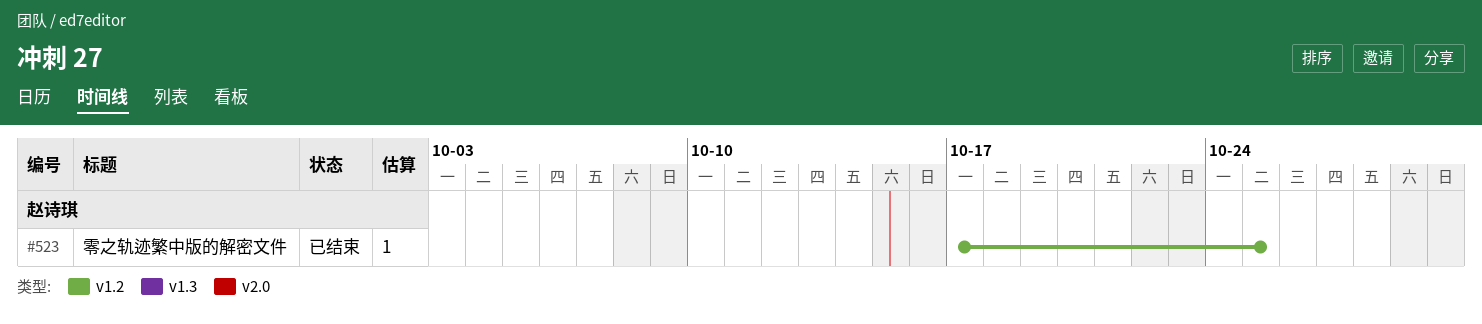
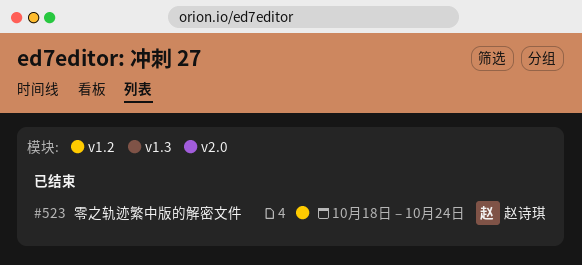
#523, start: Oct 17 -> Oct 18
#523, due: Oct 25 -> Oct 24

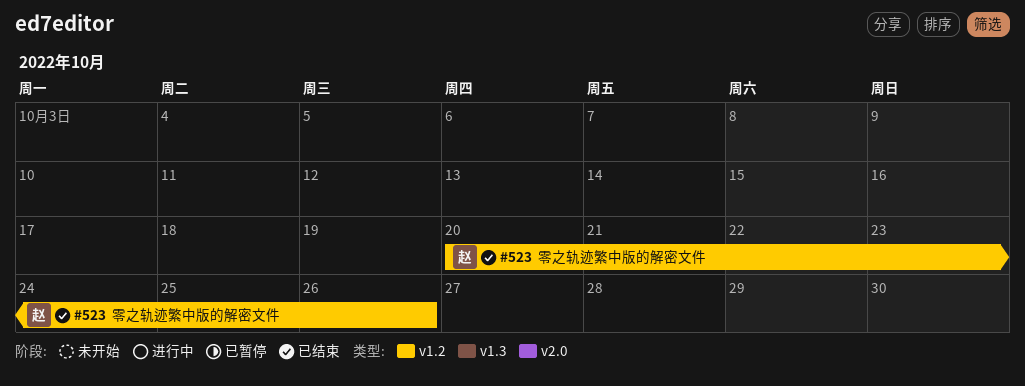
#523, start: Oct 18 -> Oct 20
#523, due: Oct 24 -> Oct 26

